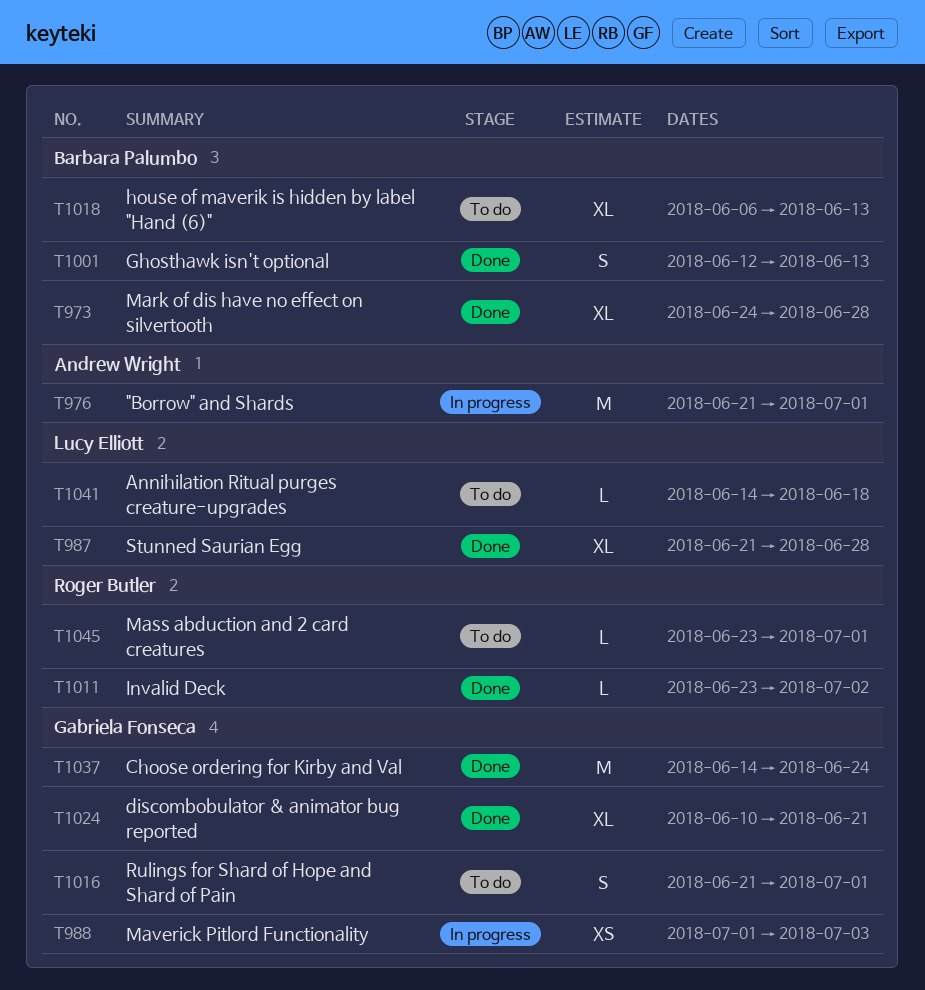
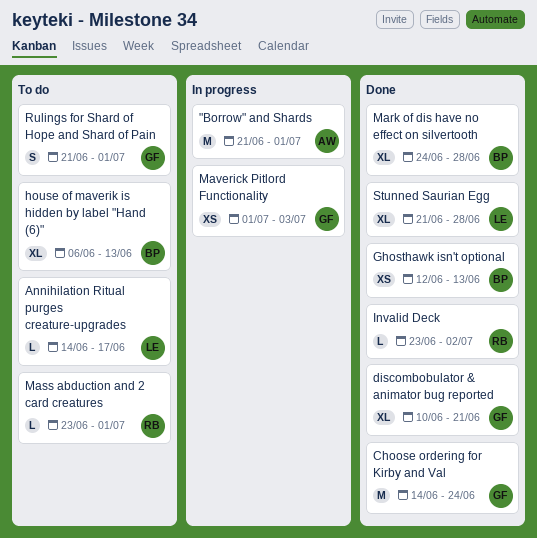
Annihilation Ritual purges creature-upgrades, due: Jun 18 -> Jun 17
Ghosthawk isn't optional, estimate: S -> XS

